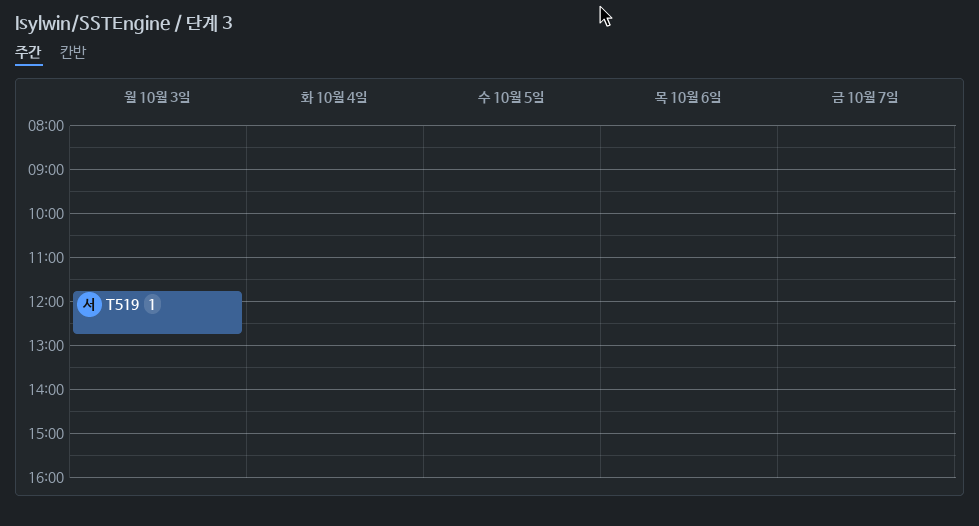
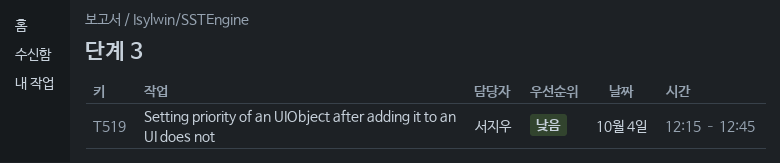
T519, day: Oct 3 -> Oct 4
T519, begins: 11:45 -> 12:15

